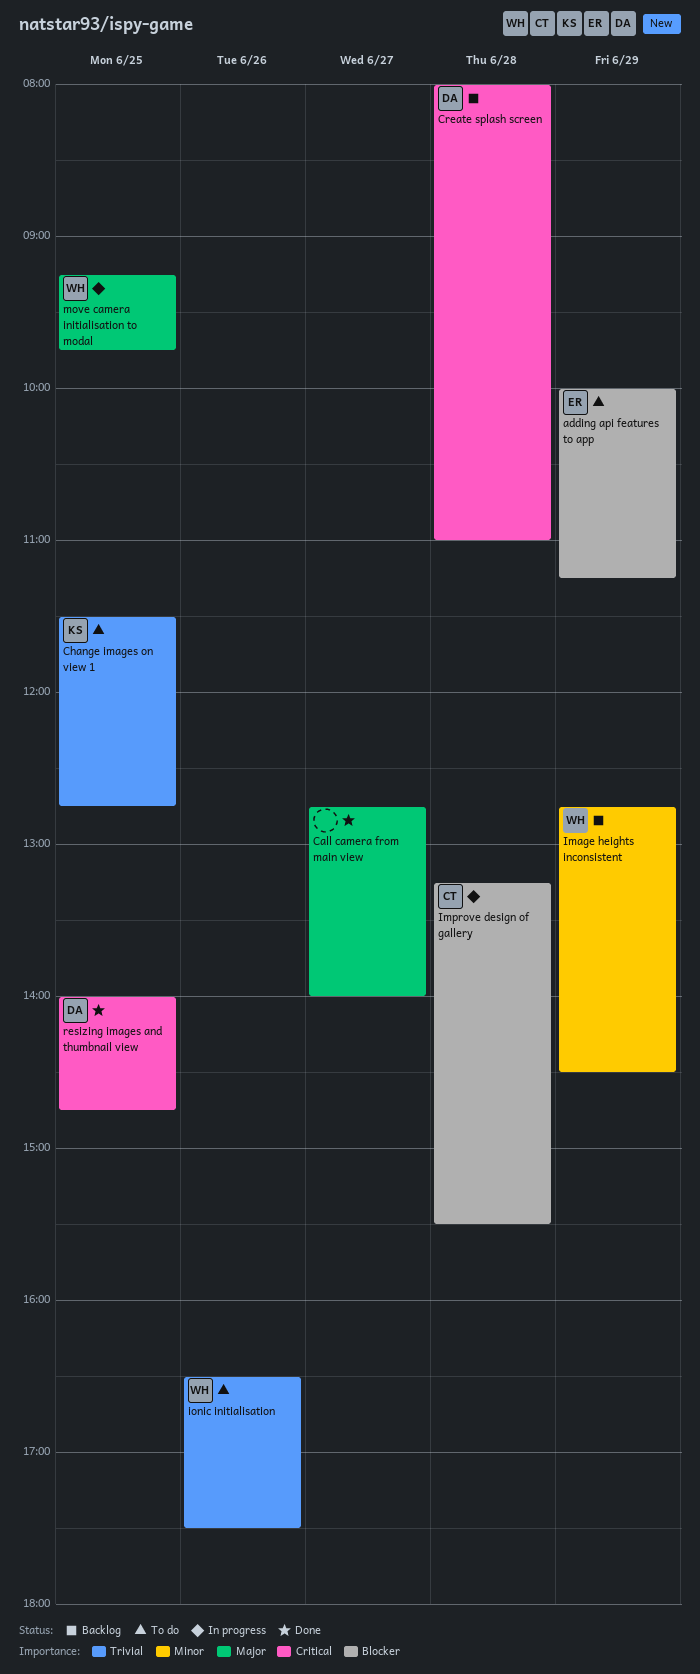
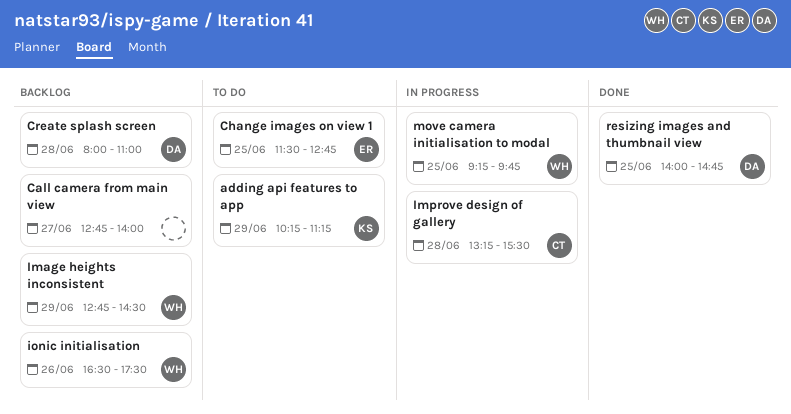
adding api features to app, owner: ER -> KS
adding api features to app, begins: 10:00 -> 10:15
Call camera from main view, status: Done -> Backlog
Change images on view 1, owner: KS -> ER
ionic initialisation, status: To do -> Backlog

